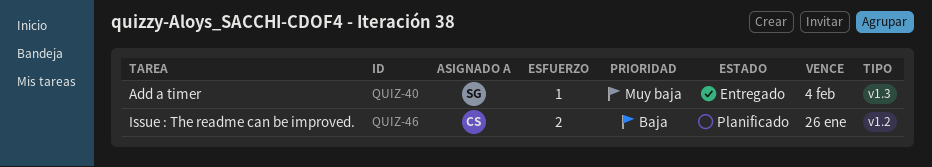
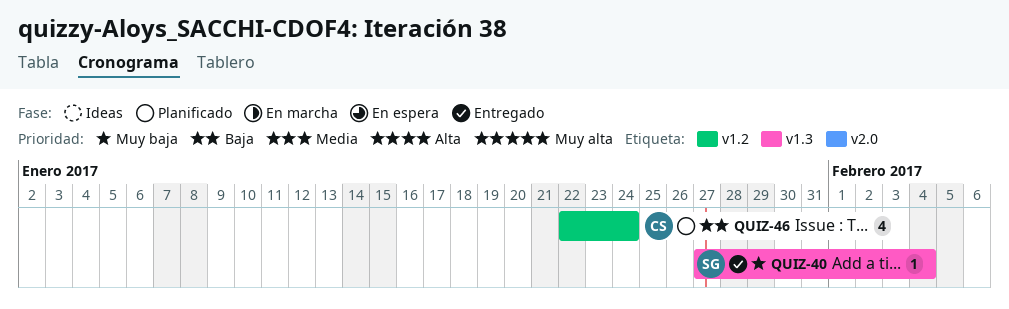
QUIZ-46, estimate: 2 -> 4
QUIZ-46, due: Jan 26 -> Jan 24

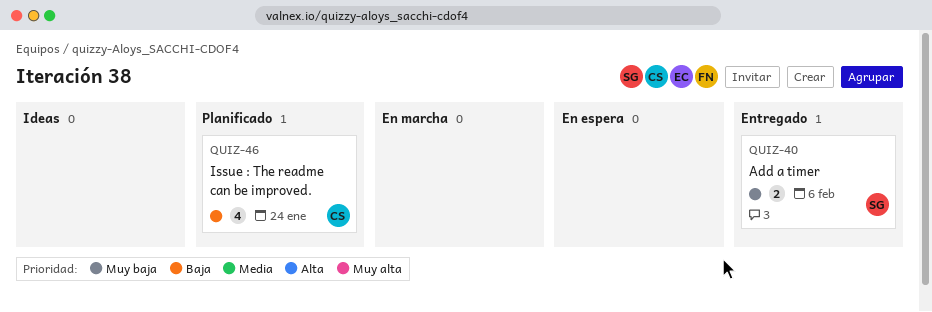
QUIZ-40, estimate: 1 -> 2
QUIZ-40, due: Feb 4 -> Feb 6

